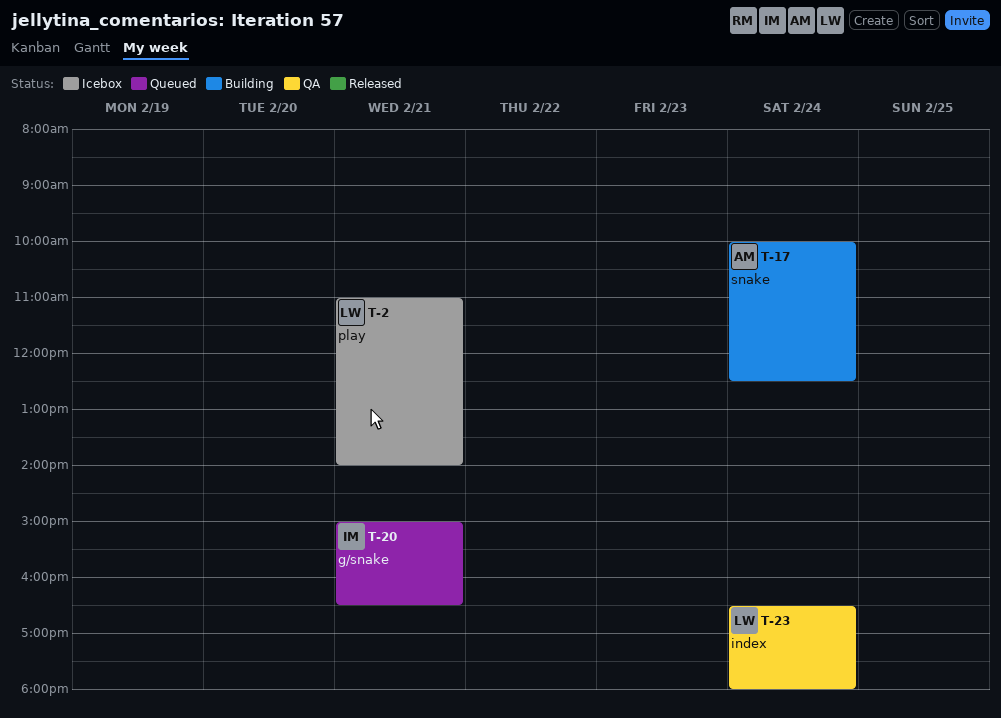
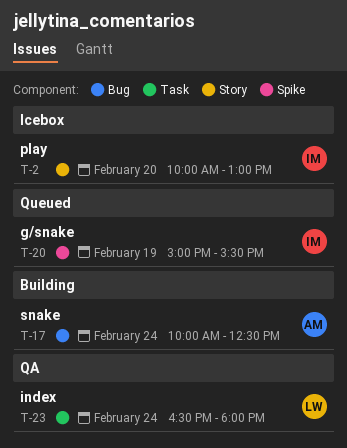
T-2, owner: LW -> IM
T-2, day: Feb 21 -> Feb 20
T-2, begins: 11:00 -> 10:00
T-2, ends: 14:00 -> 13:00
T-20, day: Feb 21 -> Feb 19
T-20, ends: 16:30 -> 15:30

